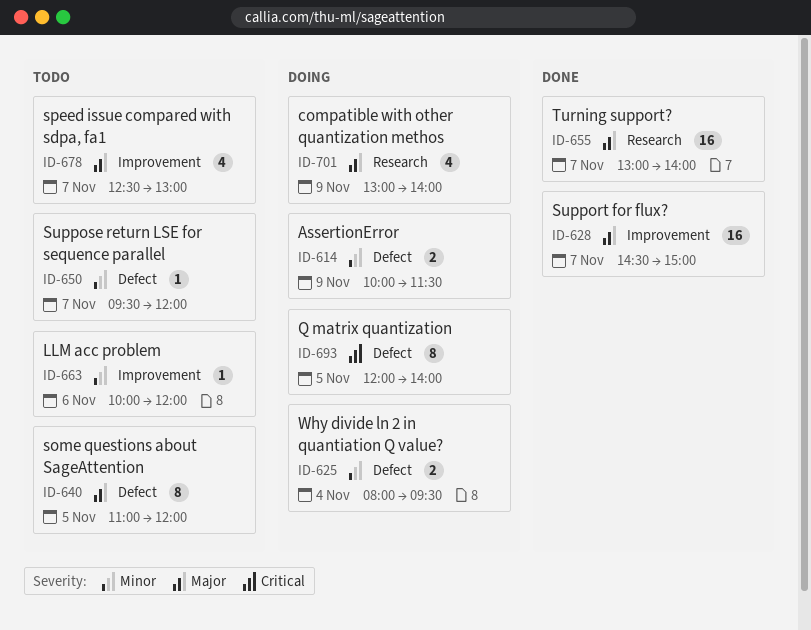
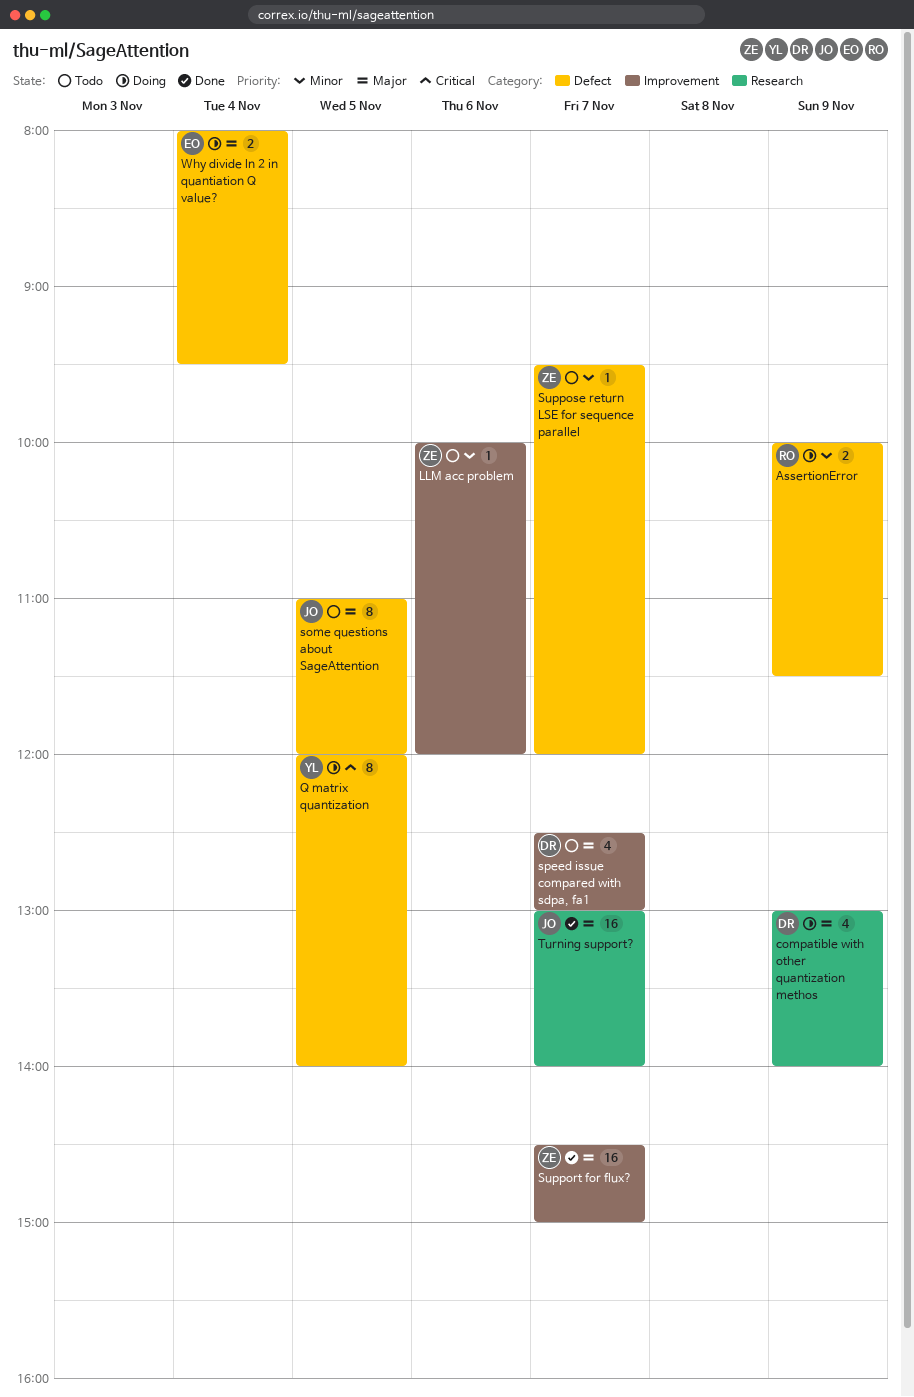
Why divide ln 2 in quantiation Q value?, priority: Minor -> Major

